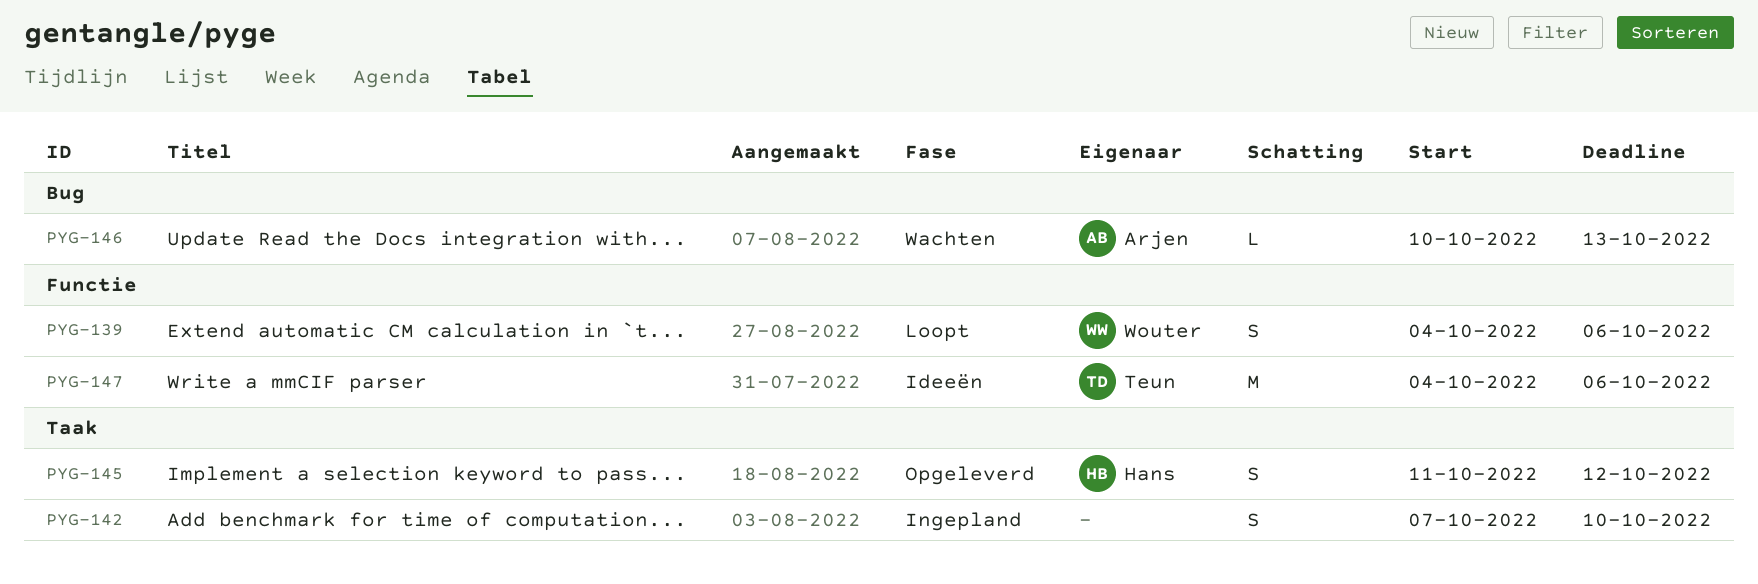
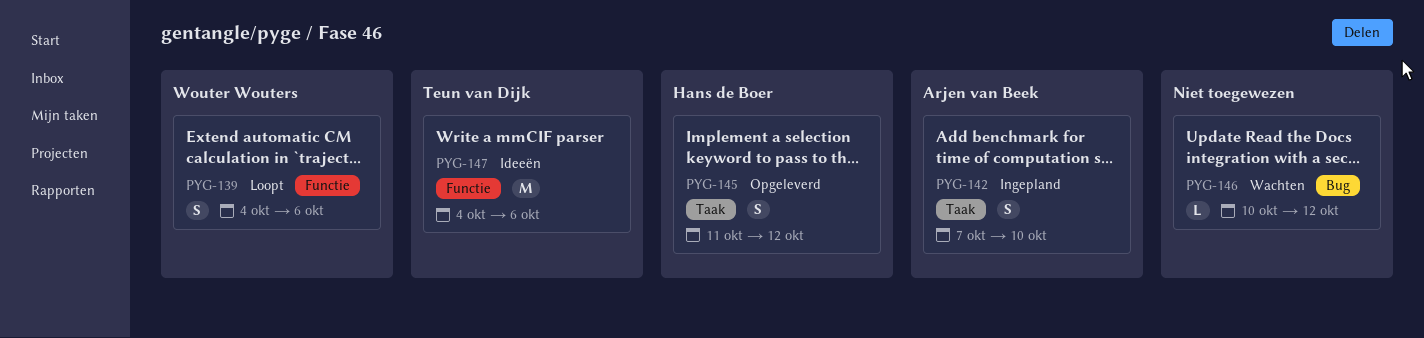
PYG-142, owner: none -> Arjen van Beek
PYG-146, owner: Arjen van Beek -> none
PYG-146, due: Oct 13 -> Oct 12

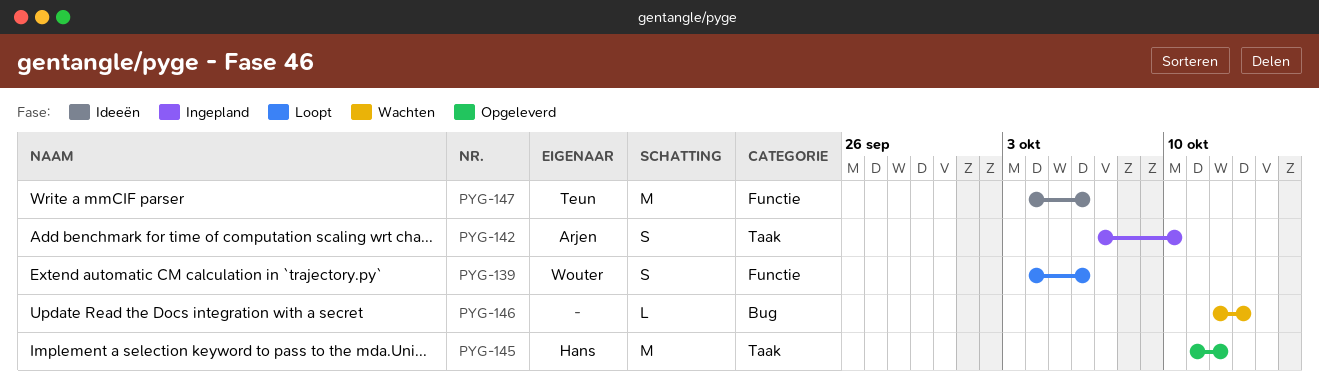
PYG-145, estimate: S -> M
PYG-146, start: Oct 10 -> Oct 12
PYG-146, due: Oct 12 -> Oct 13

